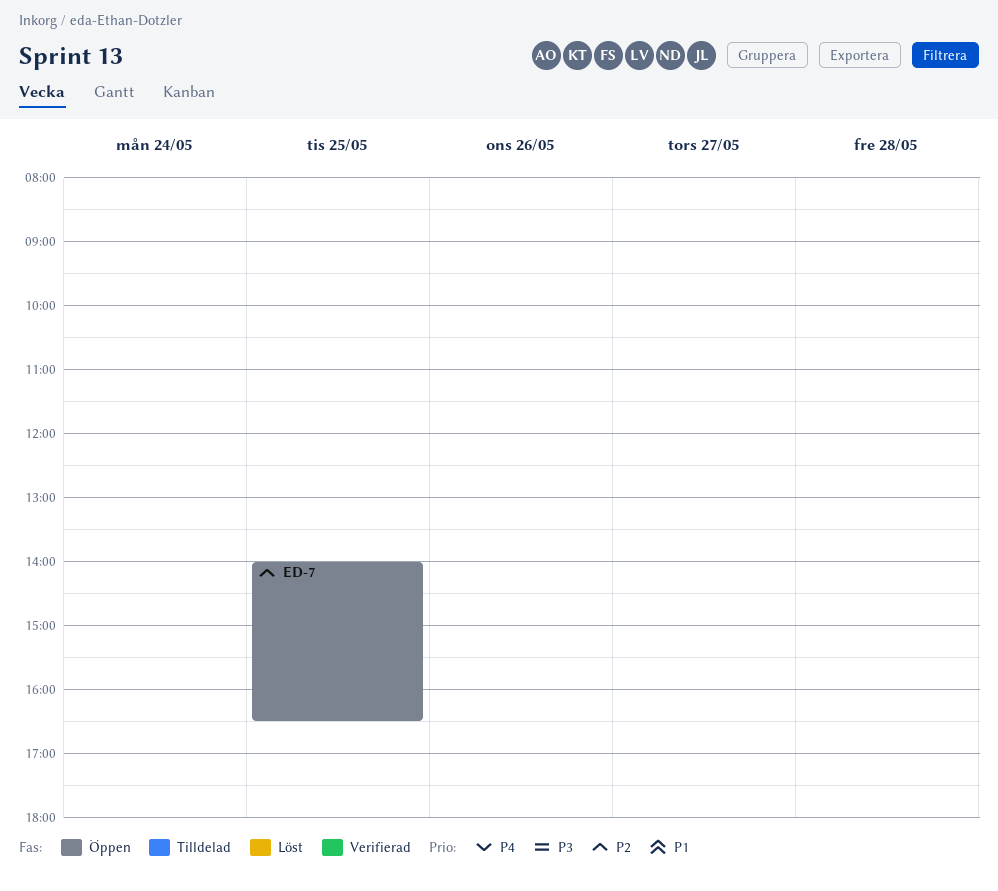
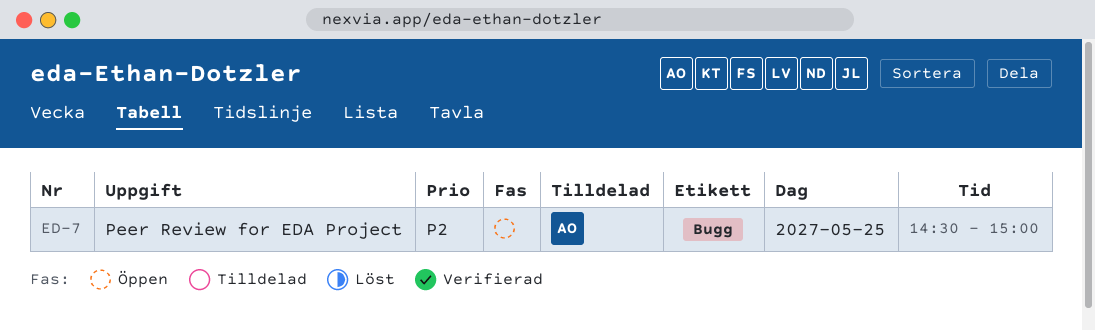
ED-7, begins: 14:00 -> 14:30
ED-7, ends: 16:30 -> 15:00

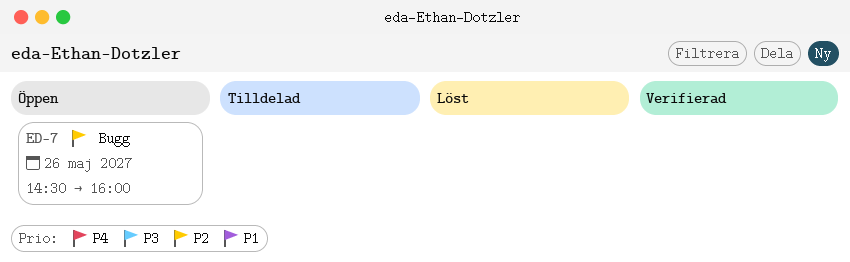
ED-7, day: May 25 -> May 26
ED-7, ends: 15:00 -> 16:00

